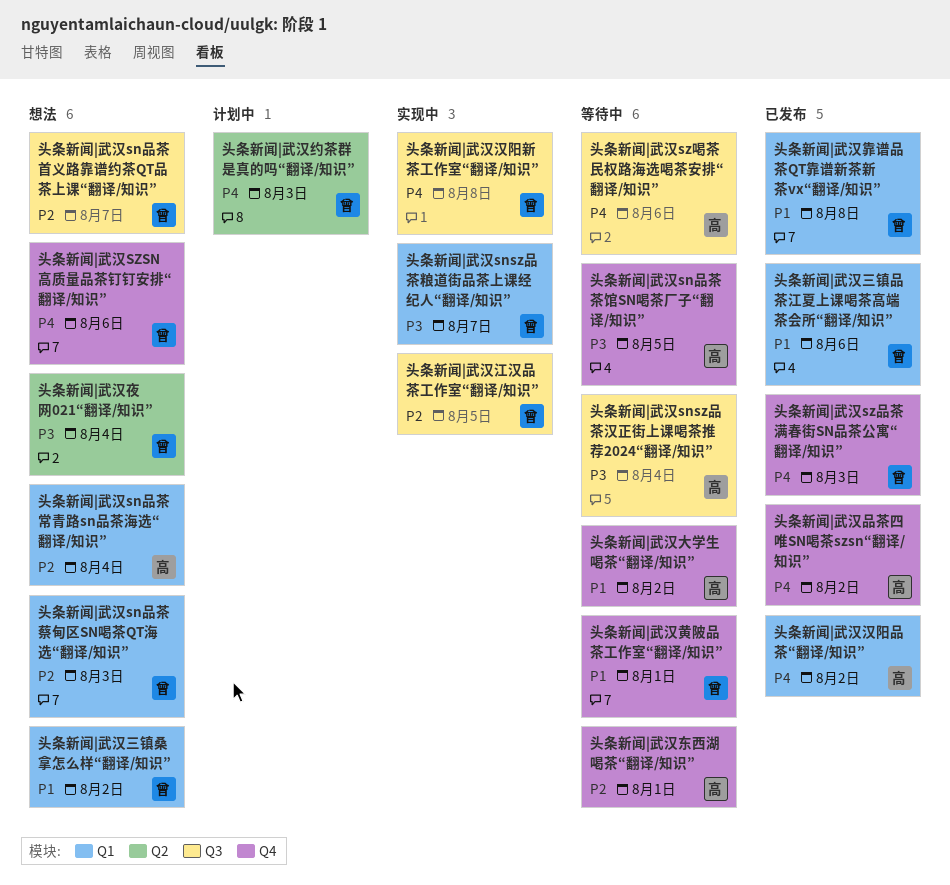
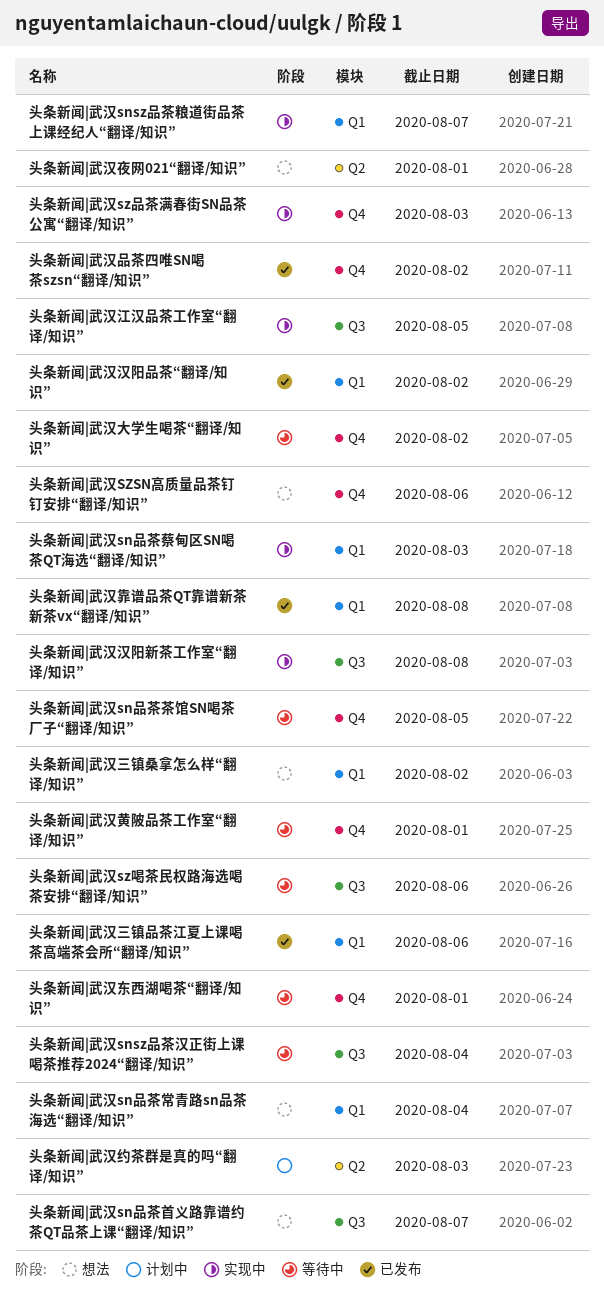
头条新闻|武汉sn品茶蔡甸区SN喝茶QT海选“翻译/知识”, status: 想法 -> 实现中
头条新闻|武汉sz品茶满春街SN品茶公寓“翻译/知识”, status: 已发布 -> 实现中
头条新闻|武汉夜网021“翻译/知识”, due: Aug 4 -> Aug 1

